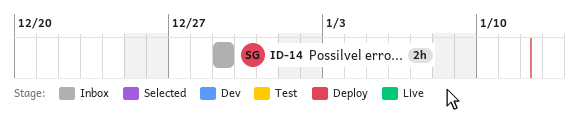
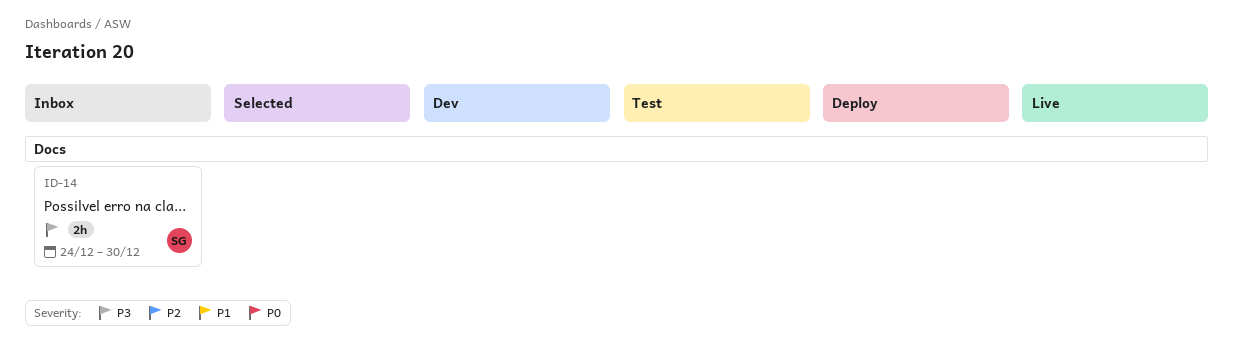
ID-14, start: Dec 29 -> Dec 24
ID-14, due: Dec 29 -> Dec 30

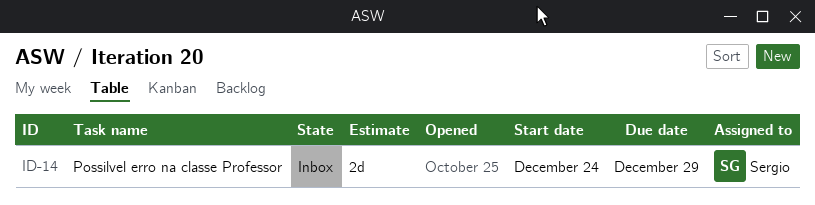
ID-14, estimate: 2h -> 2d
ID-14, due: Dec 30 -> Dec 29

